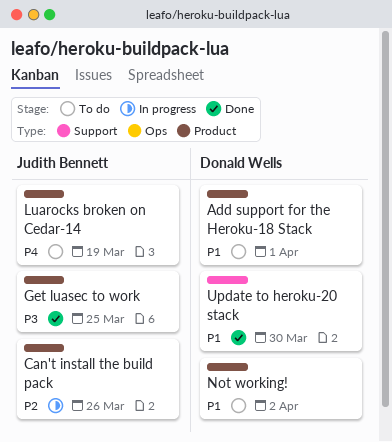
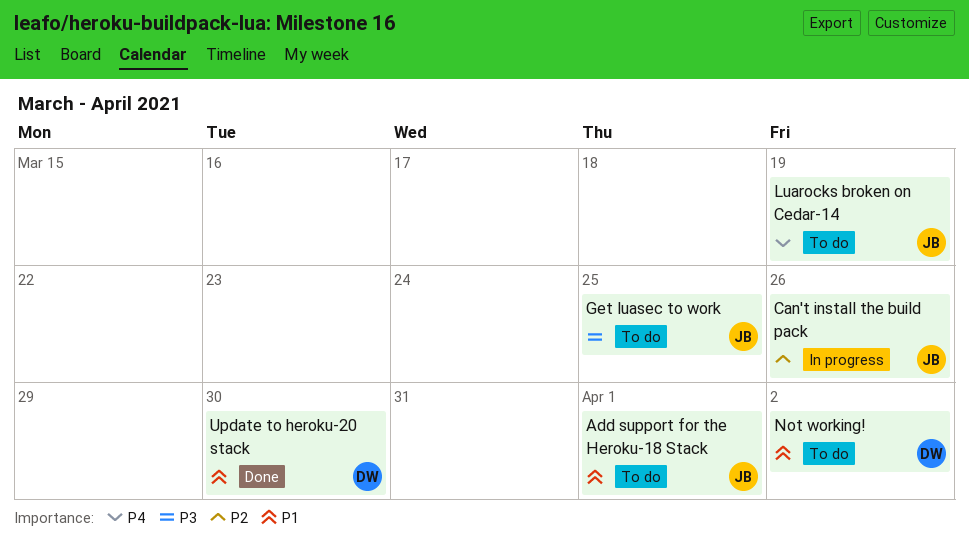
Add support for the Heroku-18 Stack, owner: Donald Wells -> Judith Bennett
Get luasec to work, status: Done -> To do

